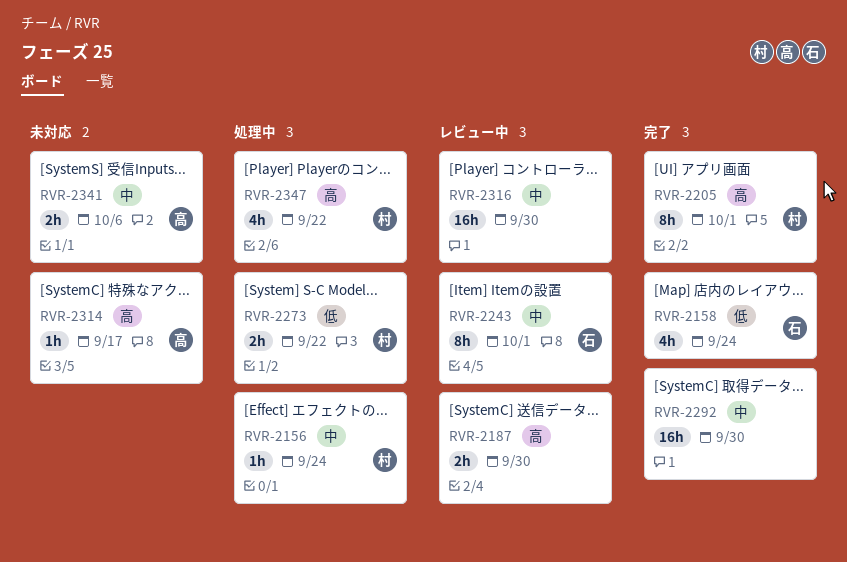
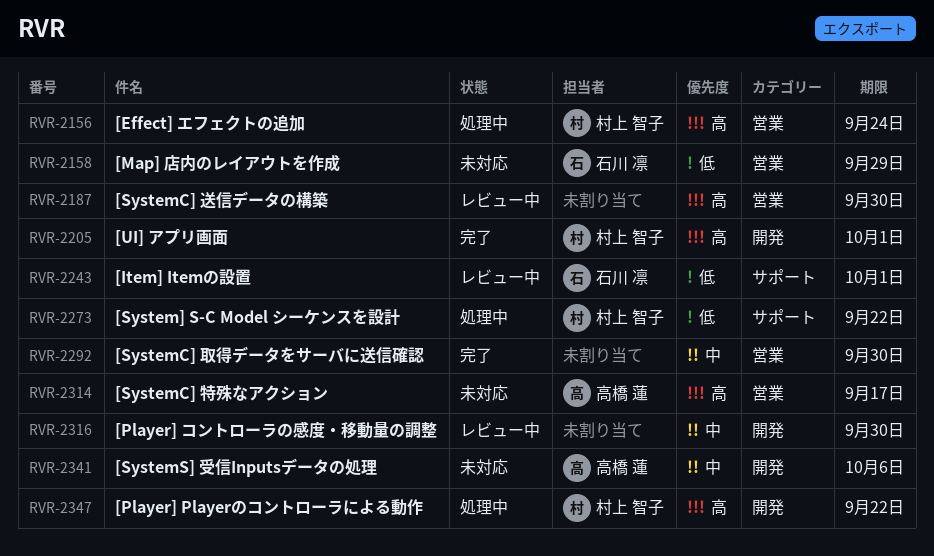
RVR-2156, priority: 中 -> 高
RVR-2158, status: 完了 -> 未対応
RVR-2158, due: Sep 24 -> Sep 29
RVR-2243, priority: 中 -> 低

